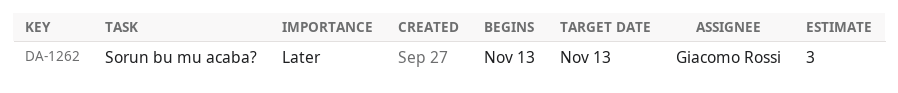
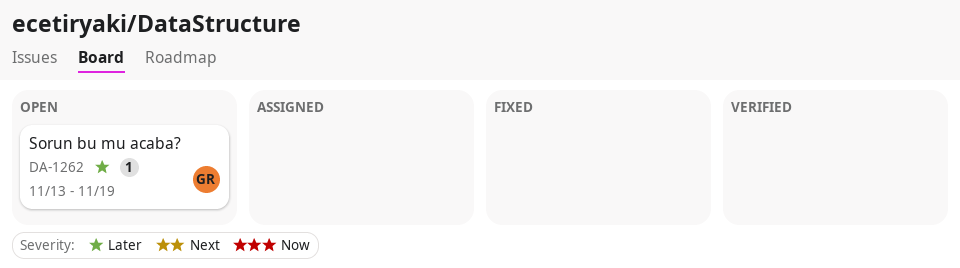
DA-1262, estimate: 3 -> 1
DA-1262, due: Nov 13 -> Nov 19

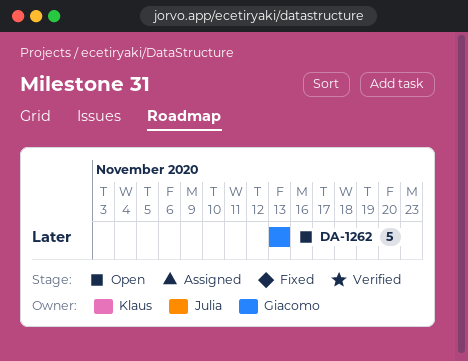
DA-1262, estimate: 1 -> 5
DA-1262, due: Nov 19 -> Nov 13

